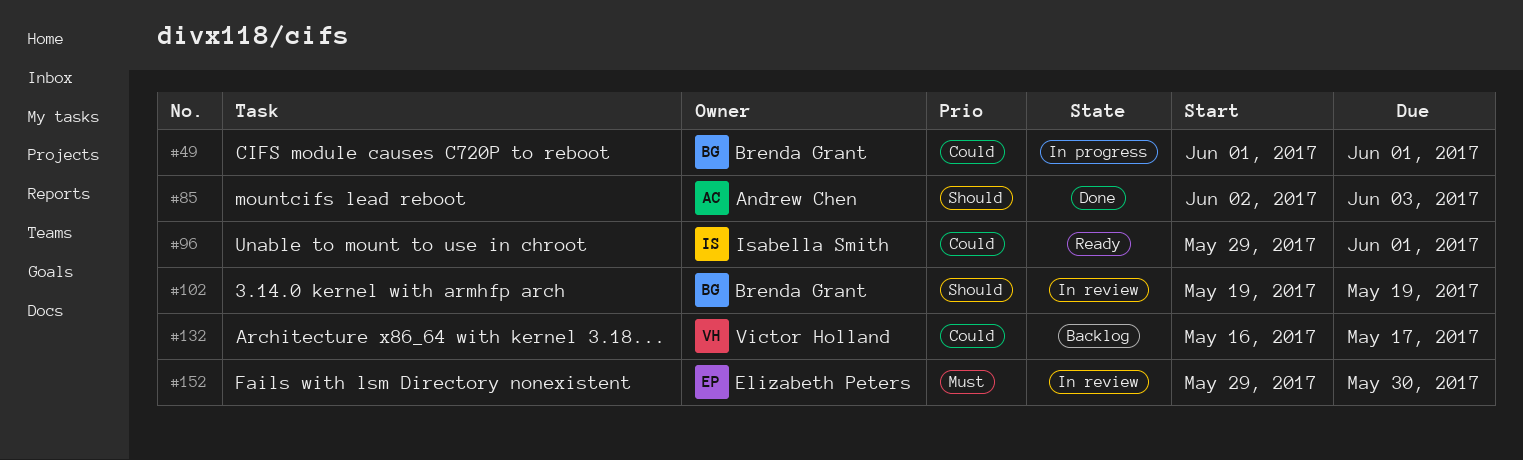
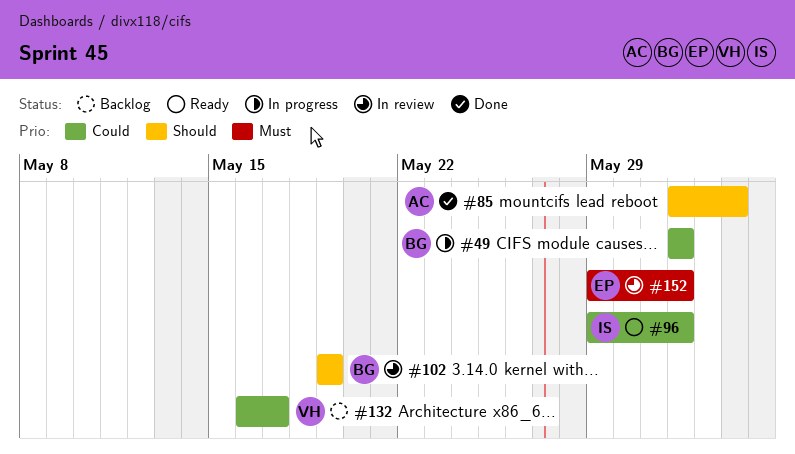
#85, start: Jun 2 -> Jun 1
#152, due: May 30 -> Jun 1

